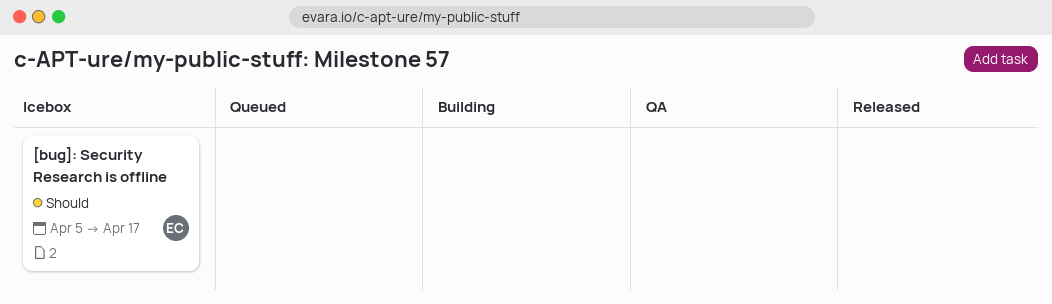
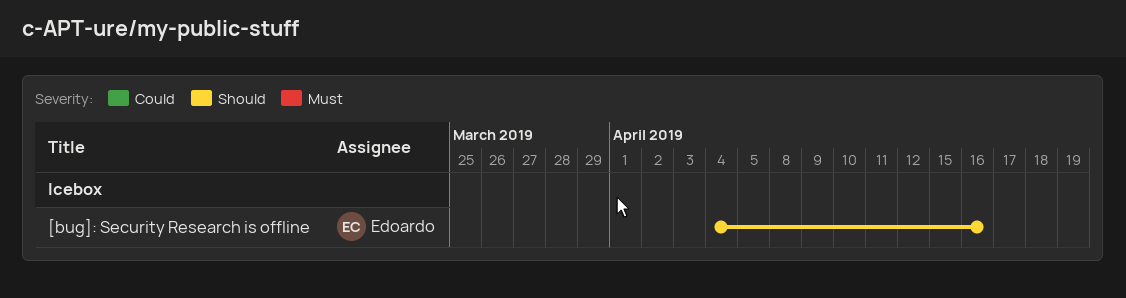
[bug]: Security Research is offline, start: Apr 5 -> Apr 4
[bug]: Security Research is offline, due: Apr 17 -> Apr 16

